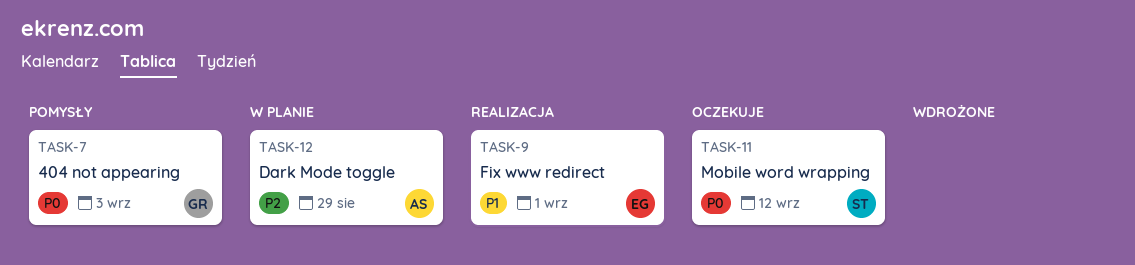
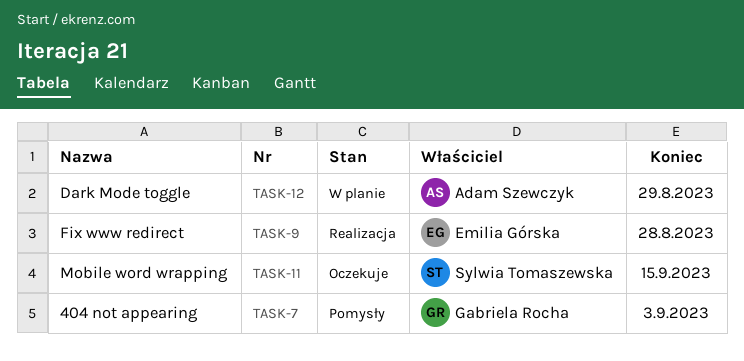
TASK-9, due: Sep 1 -> Aug 28
TASK-11, due: Sep 12 -> Sep 15

